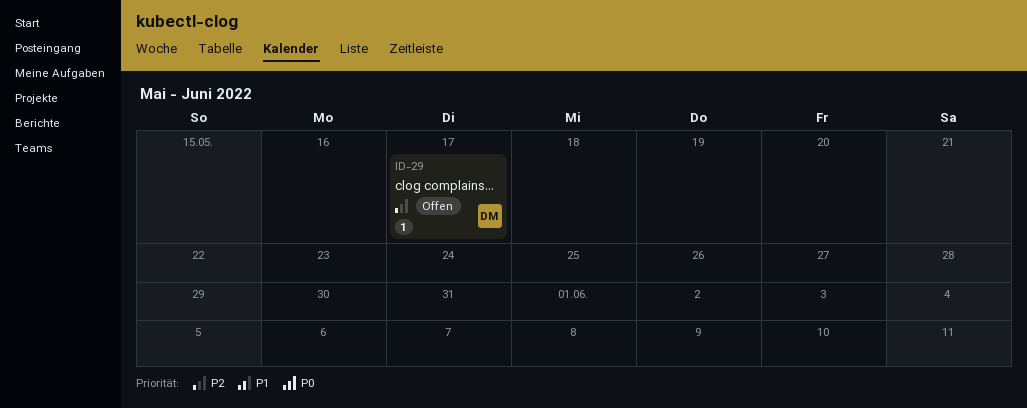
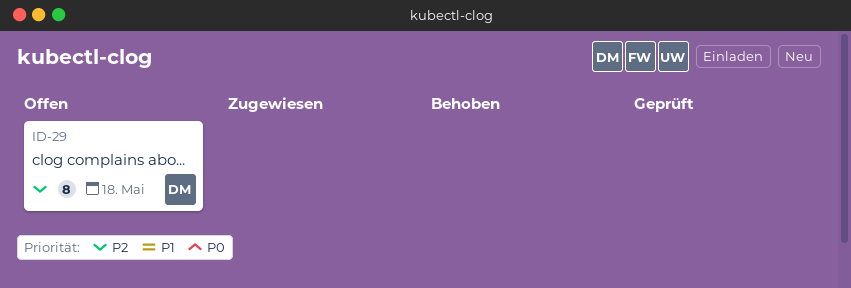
ID-29, estimate: 1 -> 8
ID-29, due: May 17 -> May 18

